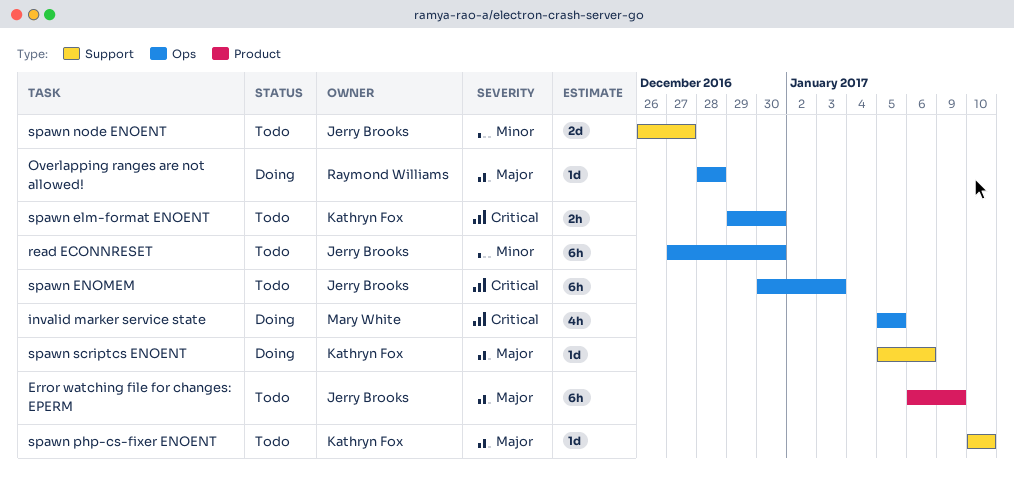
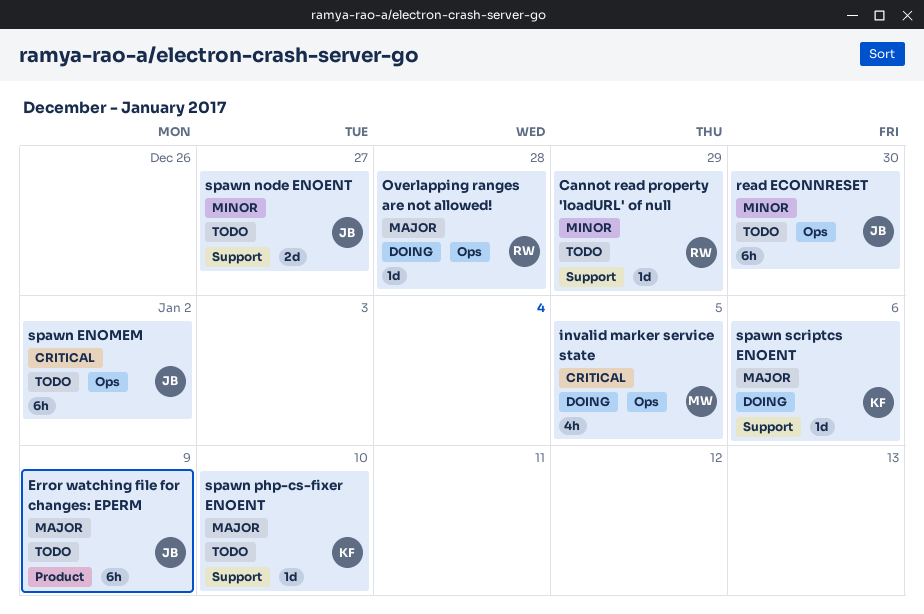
Cannot read property 'loadURL' of null: none -> present
spawn elm-format ENOENT: present -> none
spawn ENOMEM, due: Jan 3 -> Jan 2

